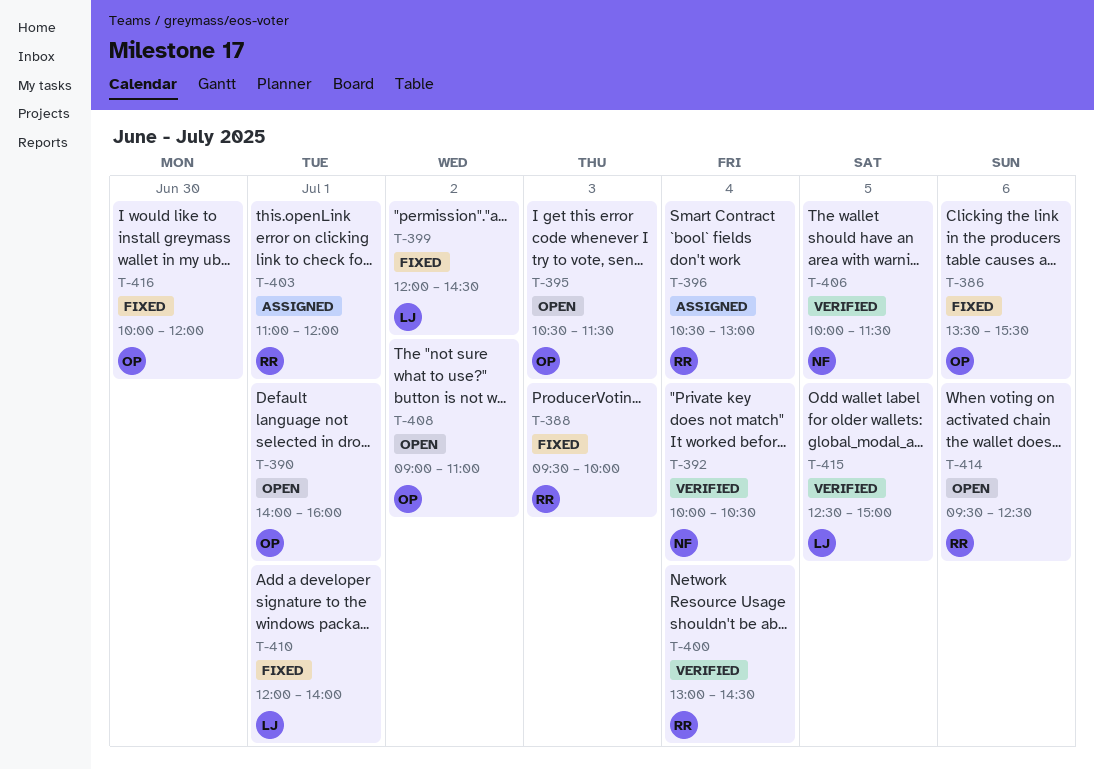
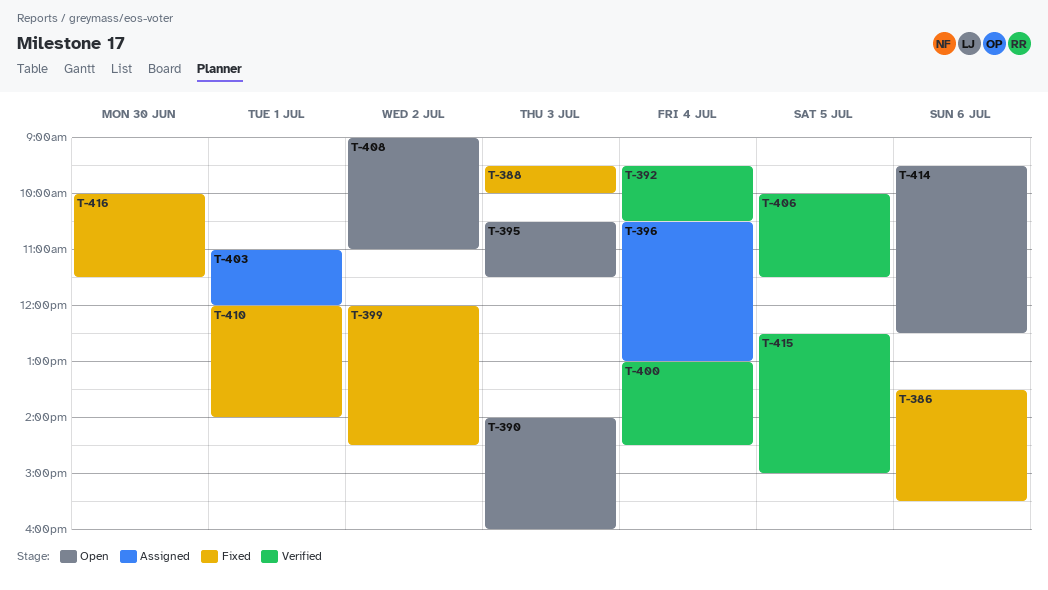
T-390, day: Jul 1 -> Jul 3
T-392, begins: 10:00 -> 09:30
T-416, ends: 12:00 -> 11:30

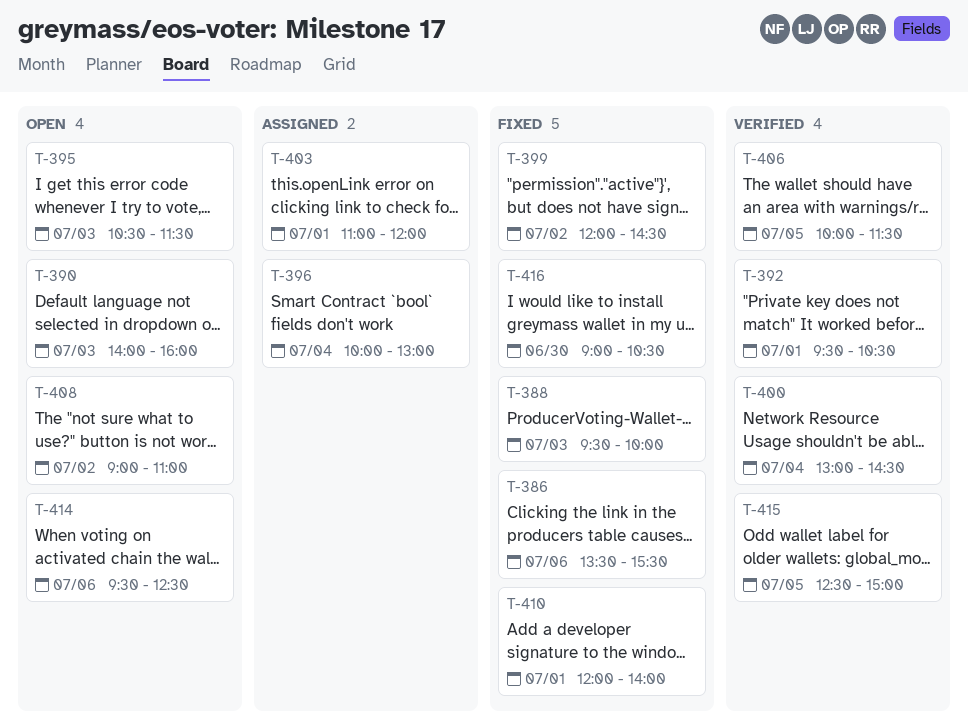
T-392, day: Jul 4 -> Jul 1
T-396, begins: 10:30 -> 10:00
T-416, begins: 10:00 -> 09:00
T-416, ends: 11:30 -> 10:30

